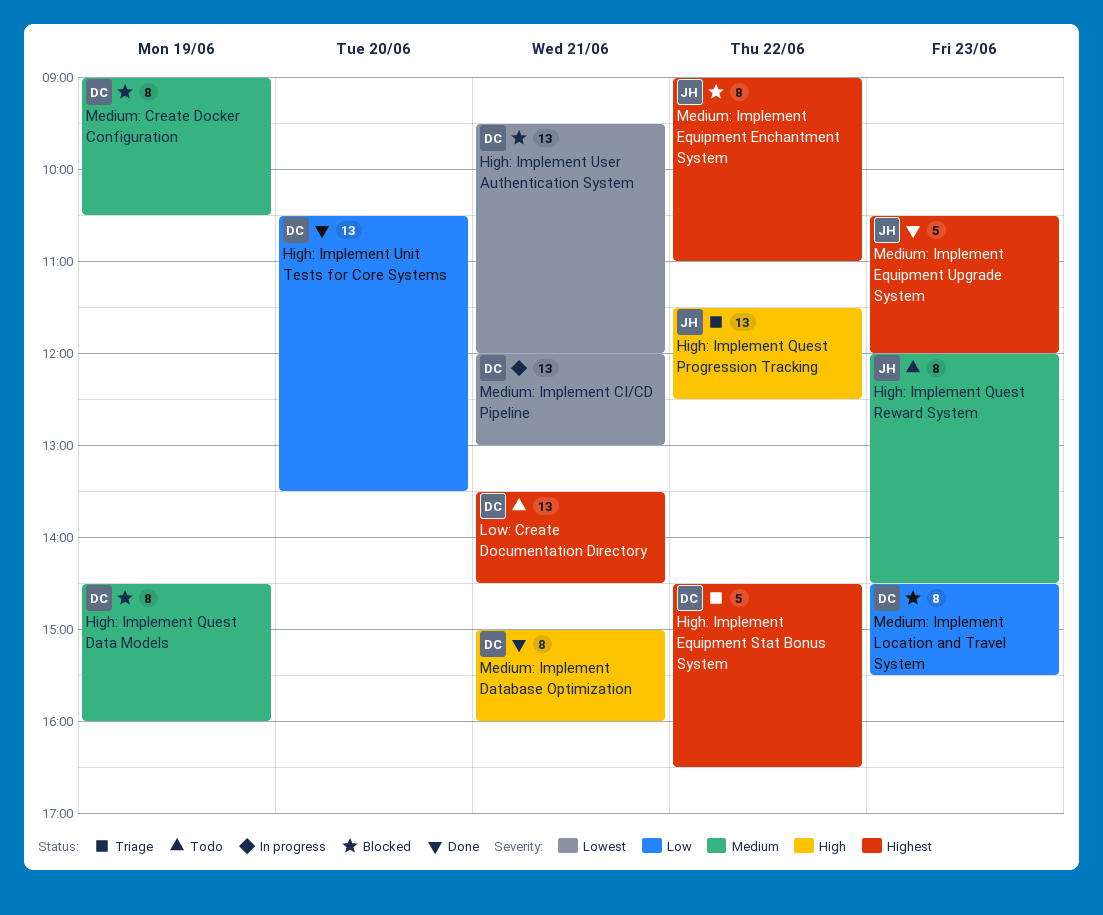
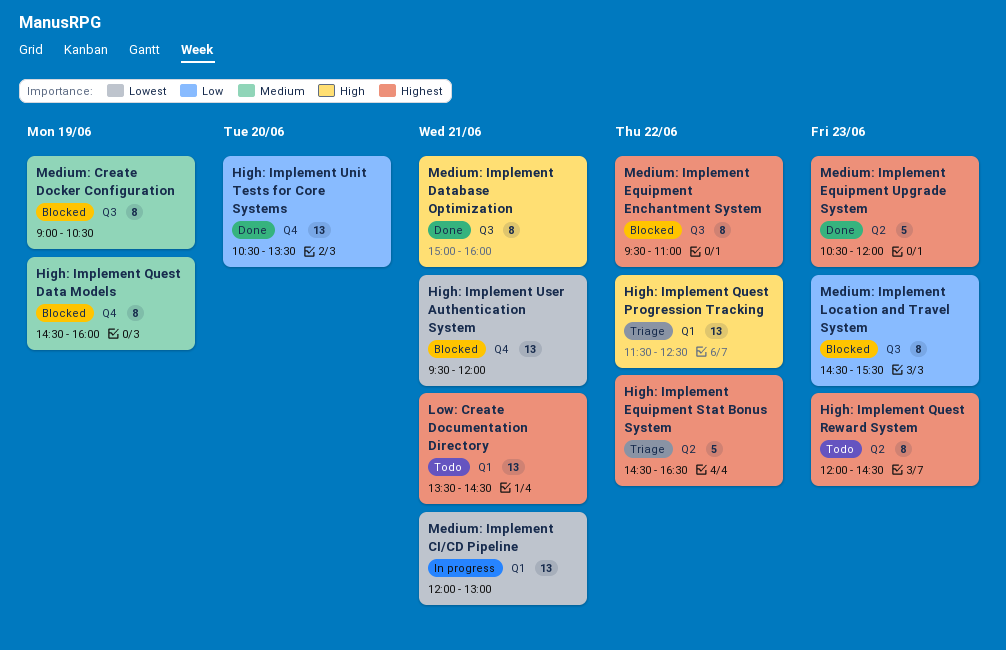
High: Implement Quest Reward System, priority: Medium -> Highest
Medium: Implement Equipment Enchantment System, begins: 09:00 -> 09:30

